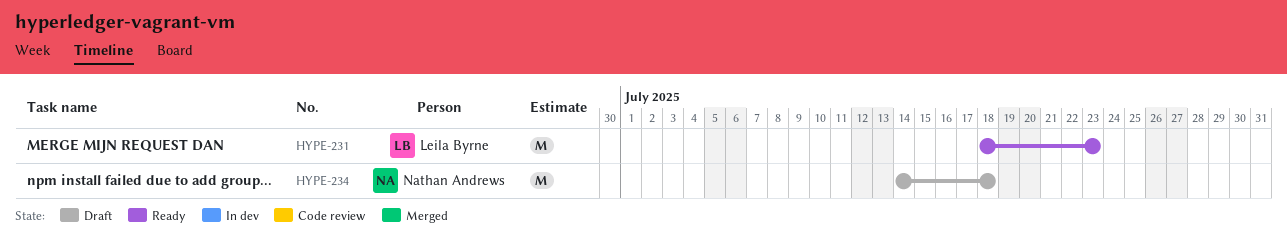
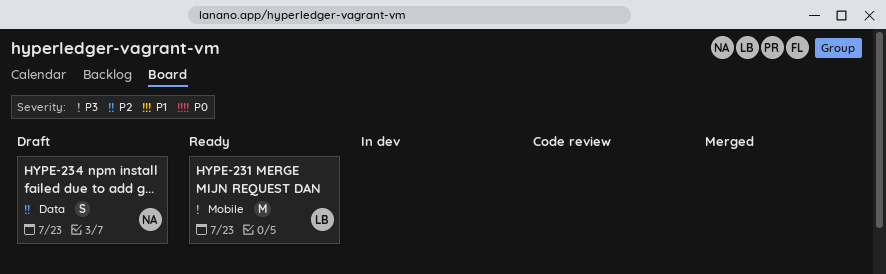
HYPE-234, estimate: M -> S
HYPE-234, due: Jul 18 -> Jul 23

